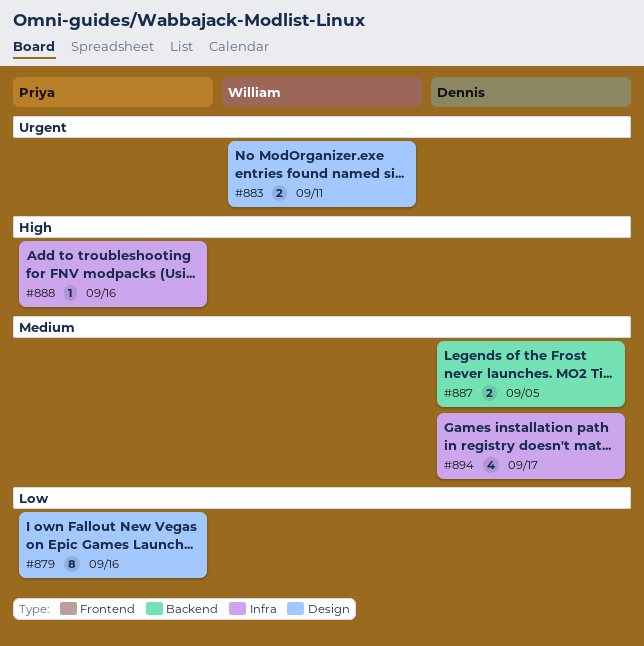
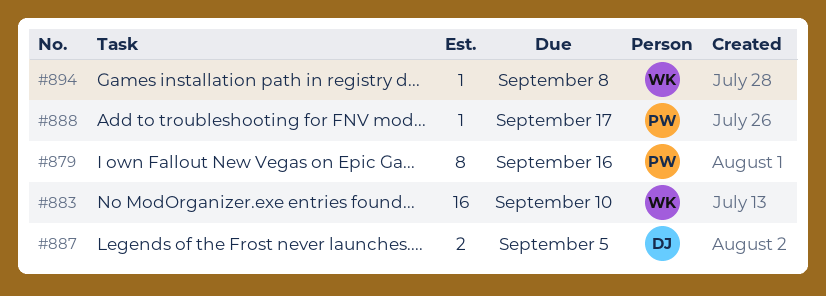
#883, estimate: 2 -> 16
#883, due: Sep 11 -> Sep 10
#888, due: Sep 16 -> Sep 17
#894, owner: Dennis -> William
#894, estimate: 4 -> 1
#894, due: Sep 17 -> Sep 8

